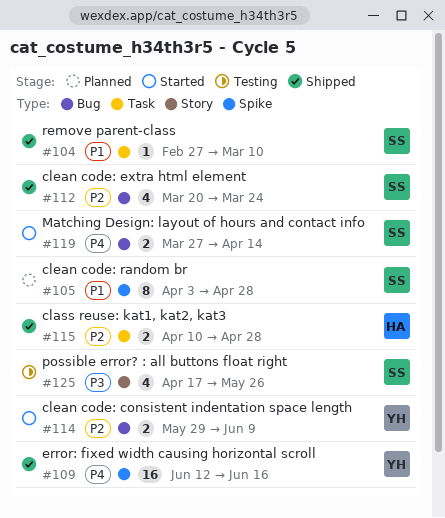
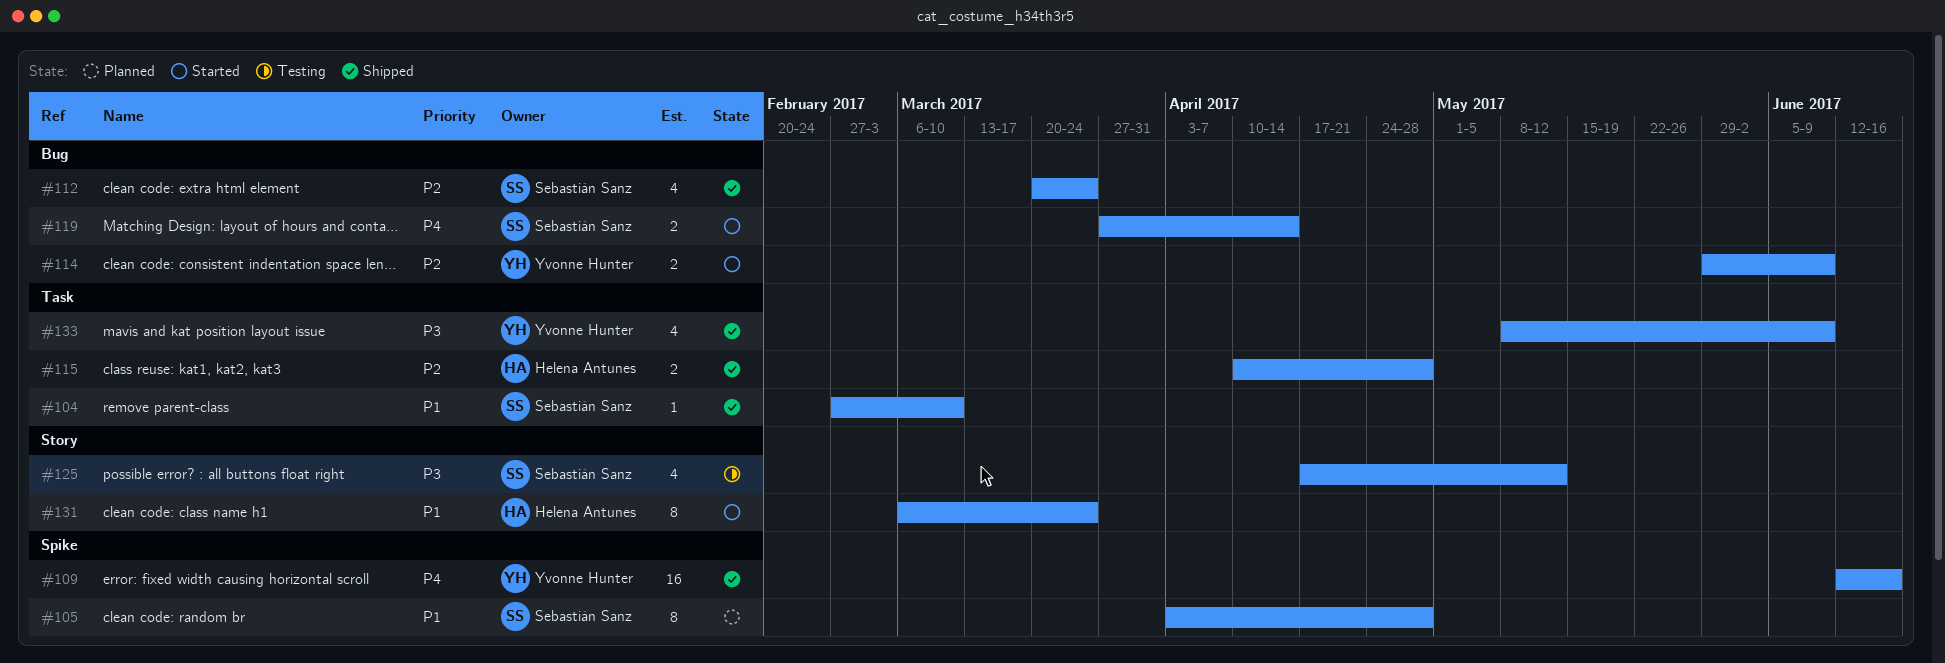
#125, due: May 26 -> May 12
#131: none -> present
#133: none -> present

